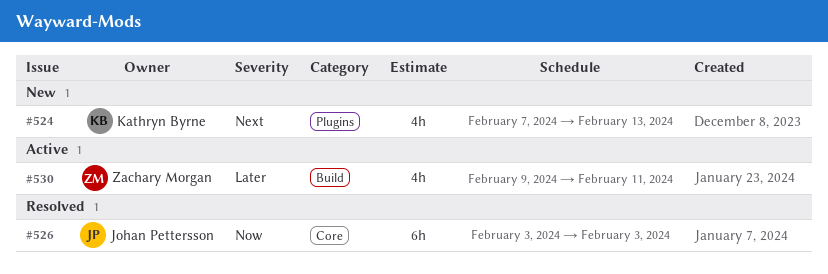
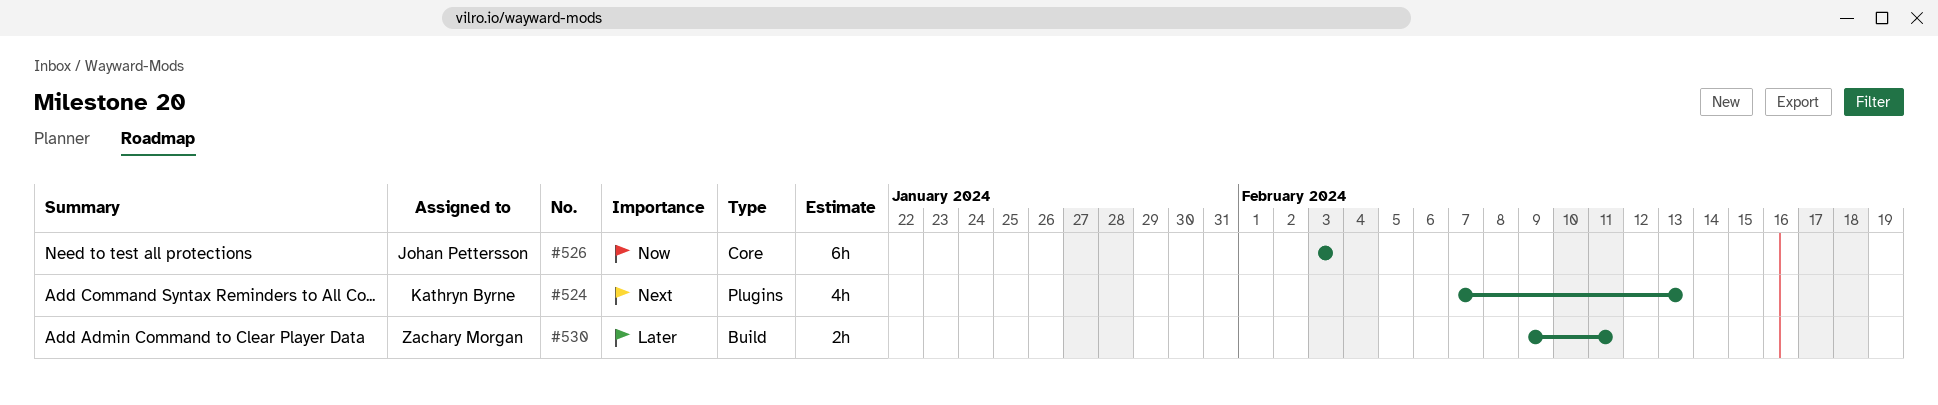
#530, estimate: 4h -> 2h

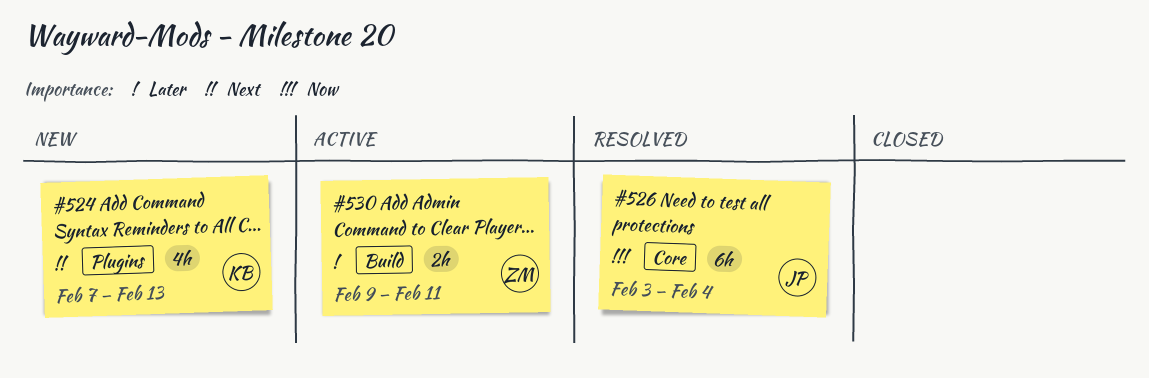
#526, due: Feb 3 -> Feb 4

